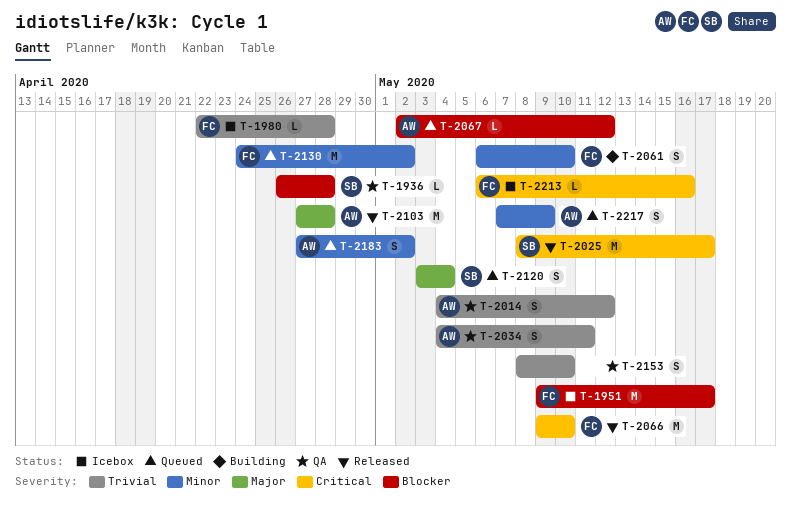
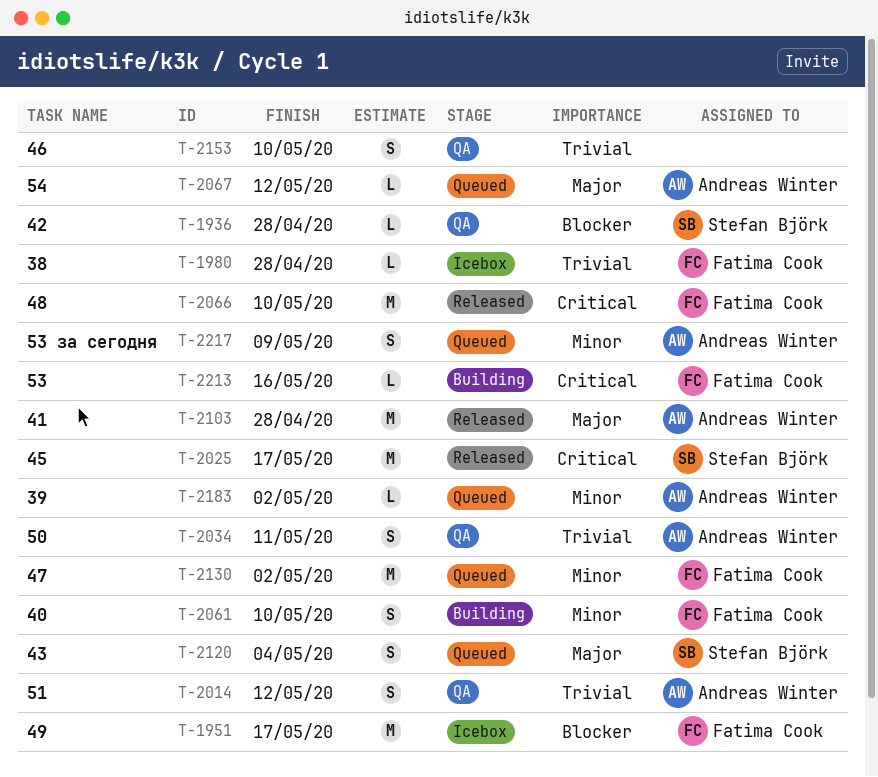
T-2067, priority: Blocker -> Major
T-2183, estimate: S -> L
T-2213, status: Icebox -> Building

